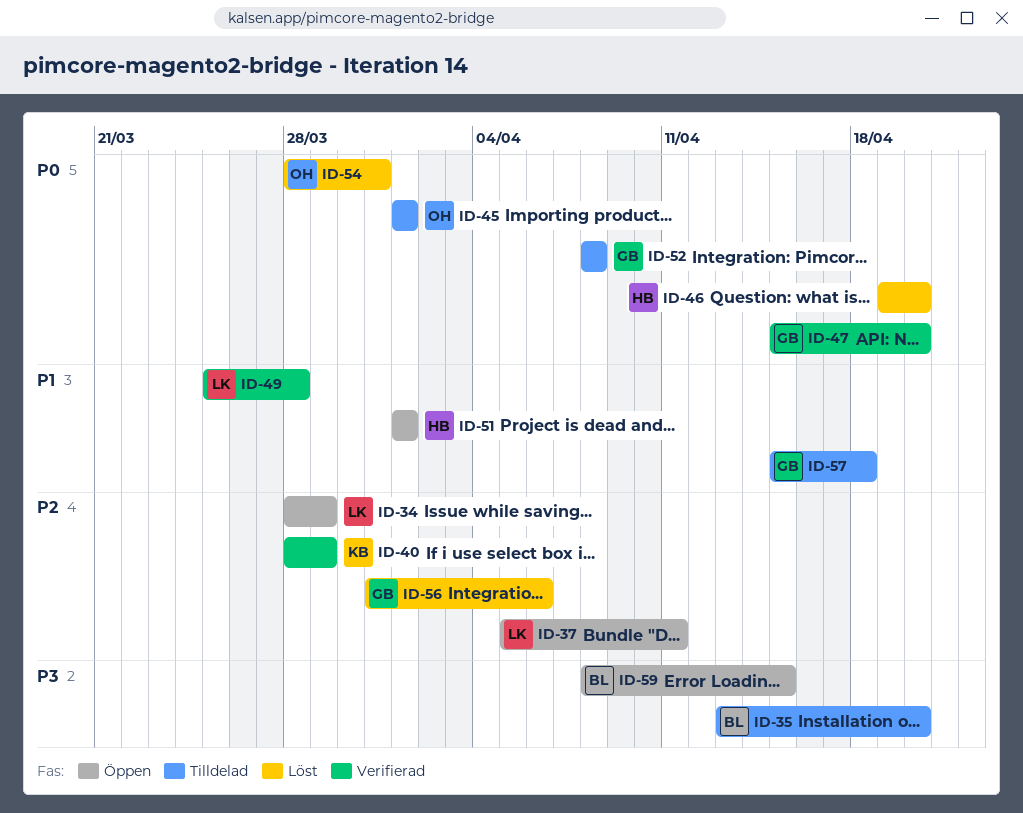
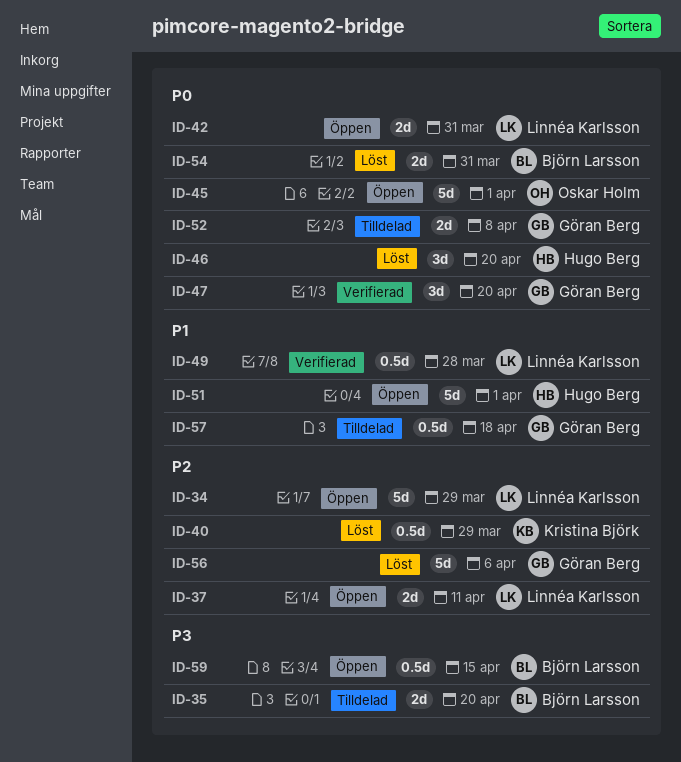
ID-40, status: Verifierad -> Löst
ID-42: none -> present
ID-45, status: Tilldelad -> Öppen
ID-54, owner: Oskar Holm -> Björn Larsson

